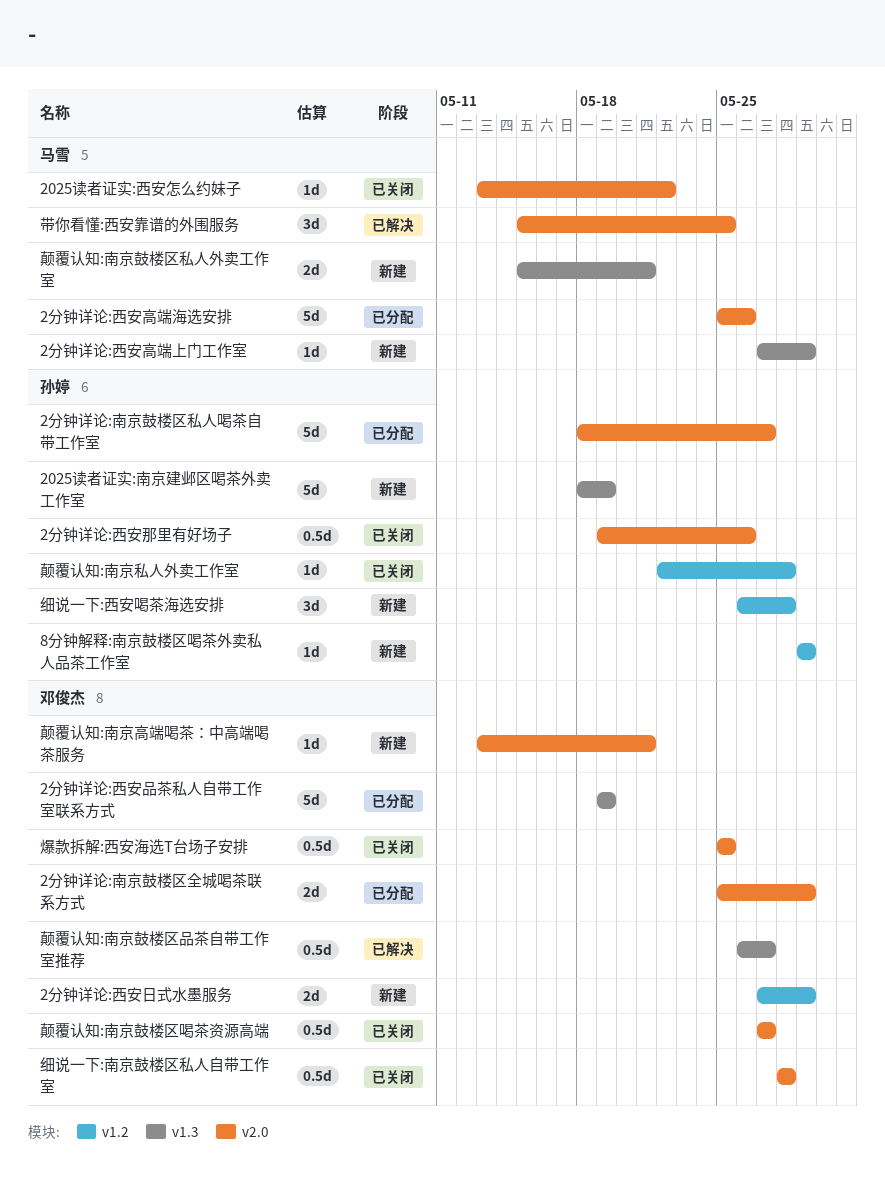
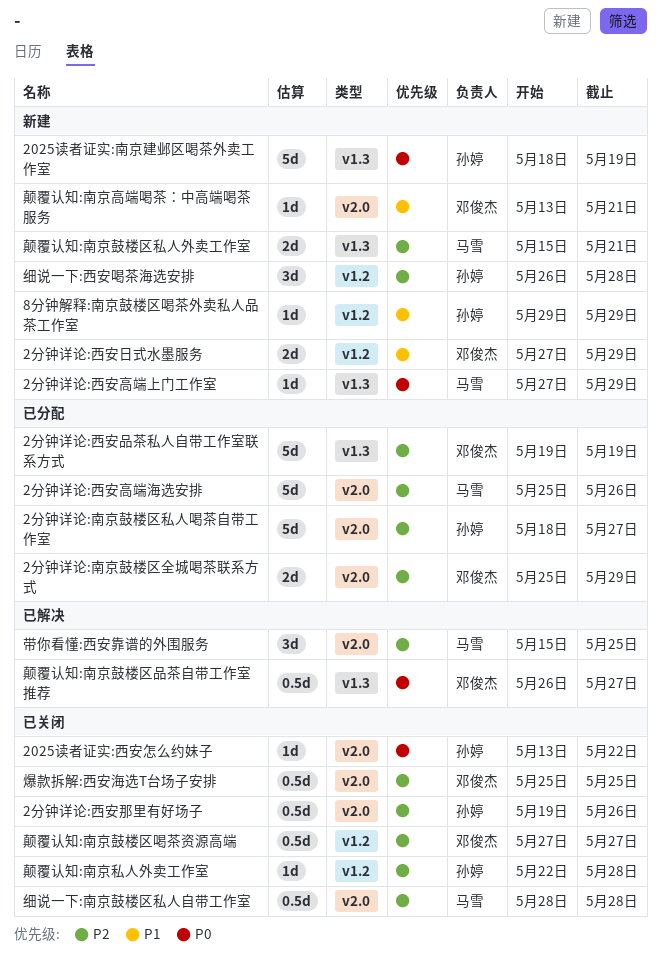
2025读者证实:西安怎么约妹子, owner: 马雪 -> 孙婷
细说一下:南京鼓楼区私人自带工作室, owner: 邓俊杰 -> 马雪
颠覆认知:南京鼓楼区喝茶资源高端, label: v2.0 -> v1.2

